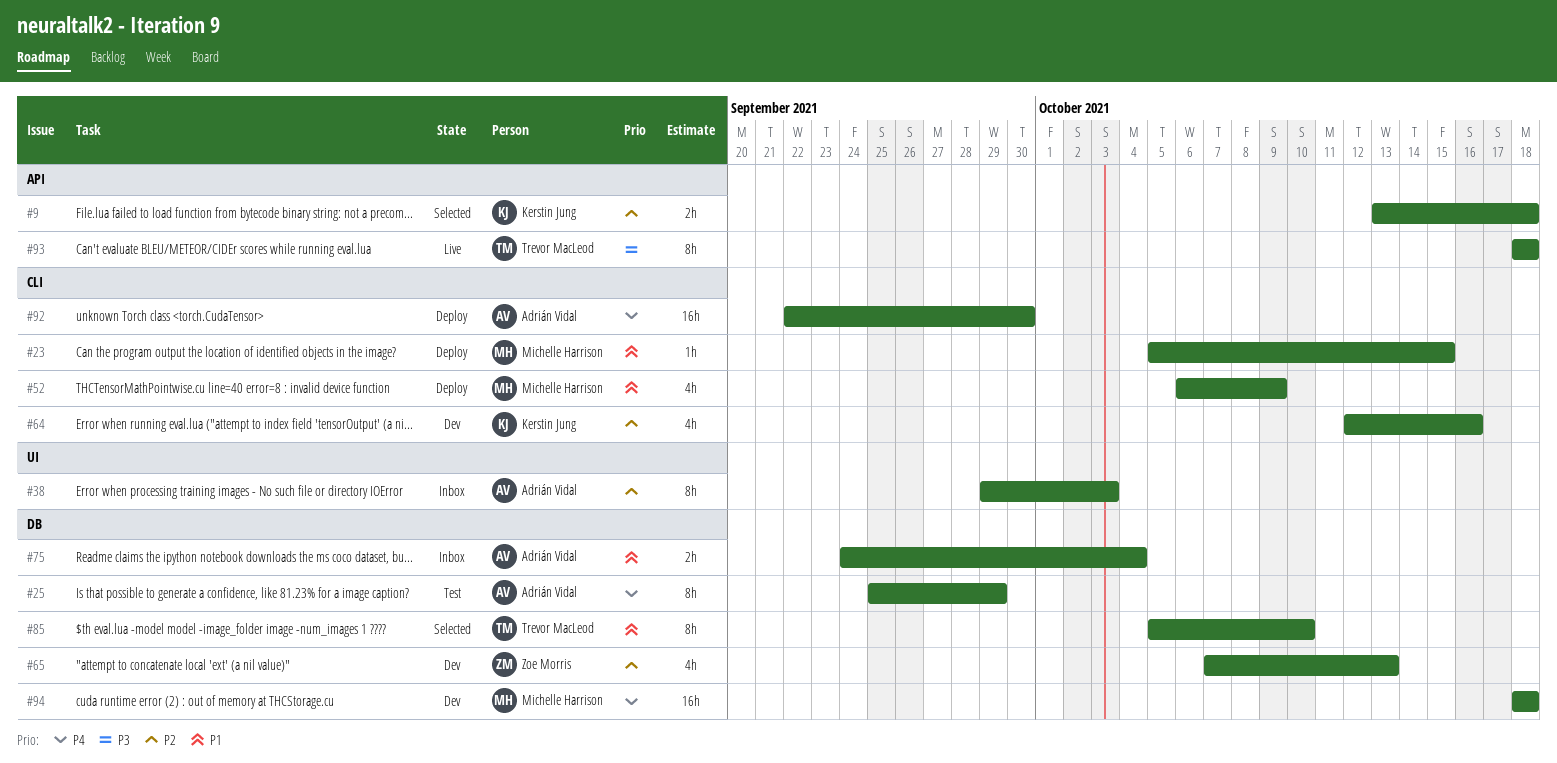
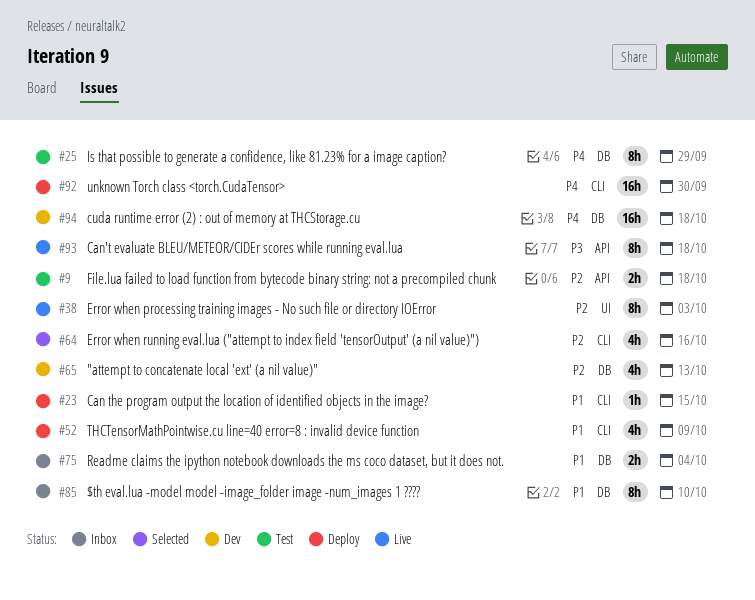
#9, status: Selected -> Test
#38, status: Inbox -> Live
#64, status: Dev -> Selected
#85, status: Selected -> Inbox

